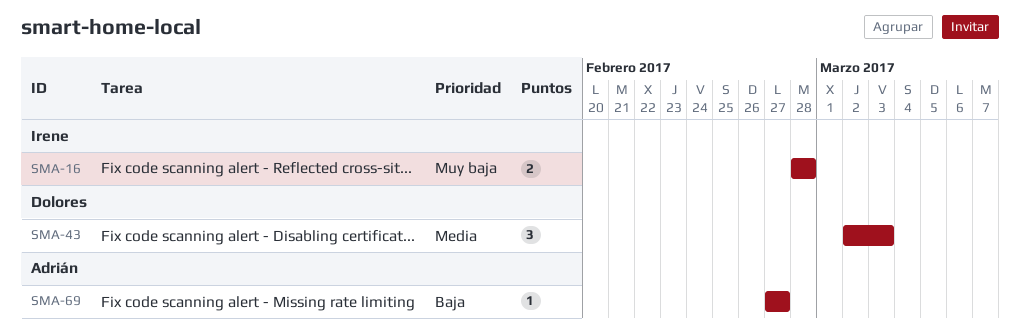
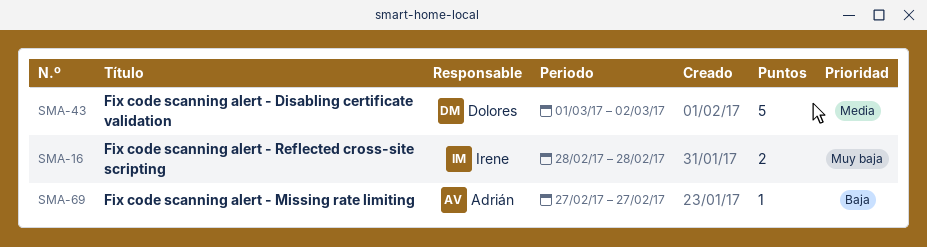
SMA-43, estimate: 3 -> 5
SMA-43, start: Mar 2 -> Mar 1
SMA-43, due: Mar 3 -> Mar 2

